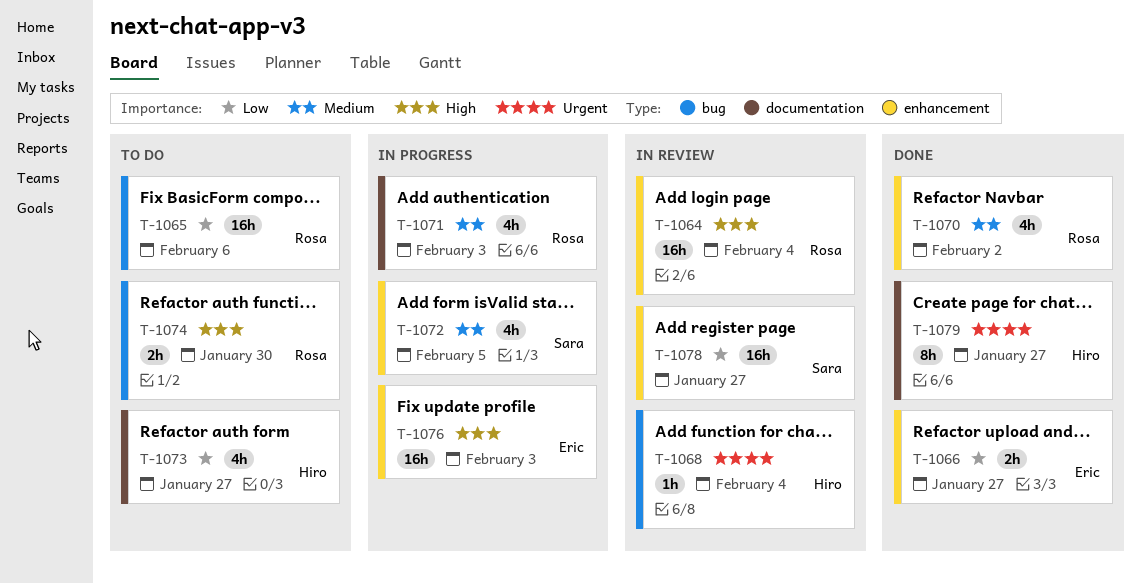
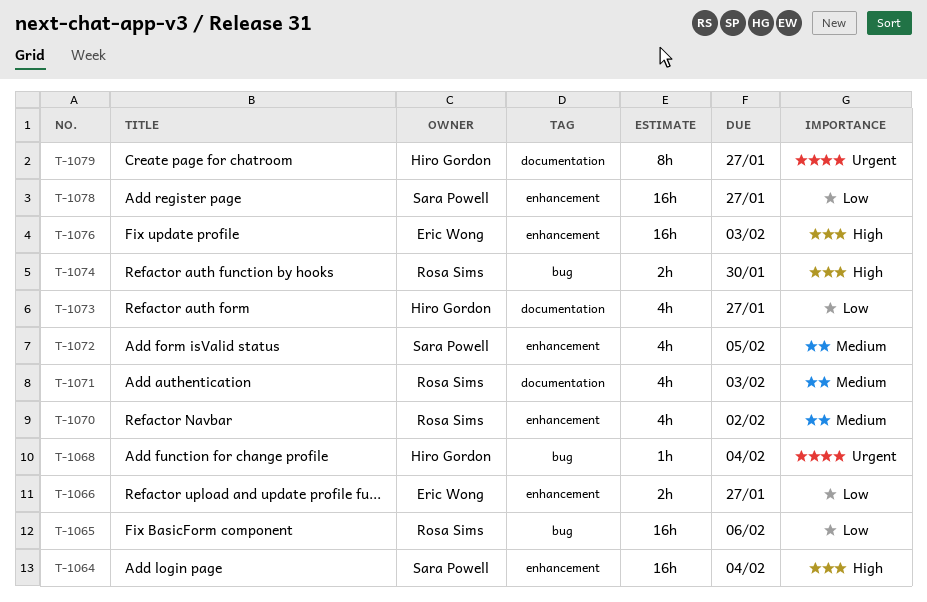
T-1064, owner: Rosa Sims -> Sara Powell

